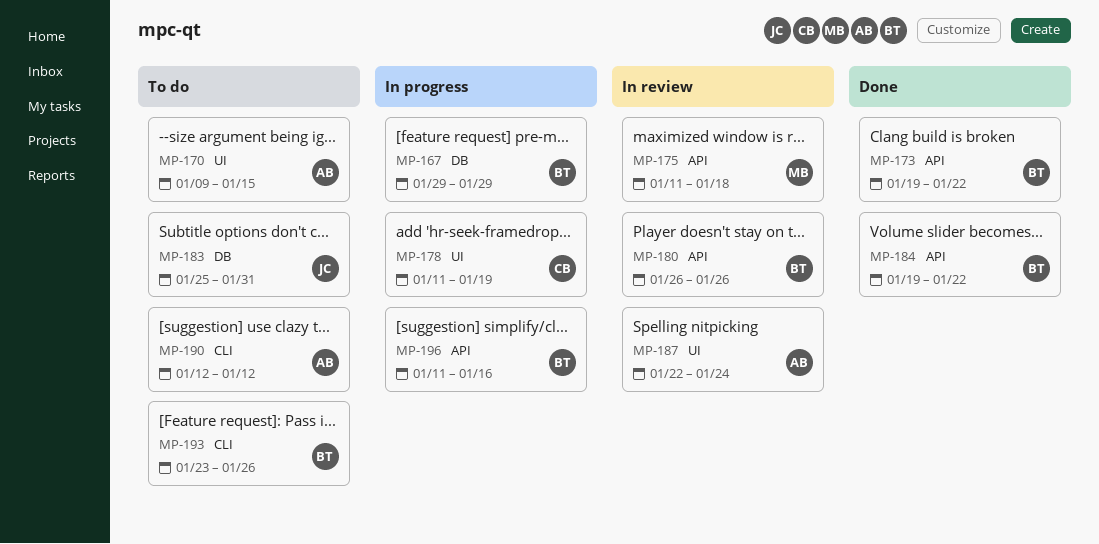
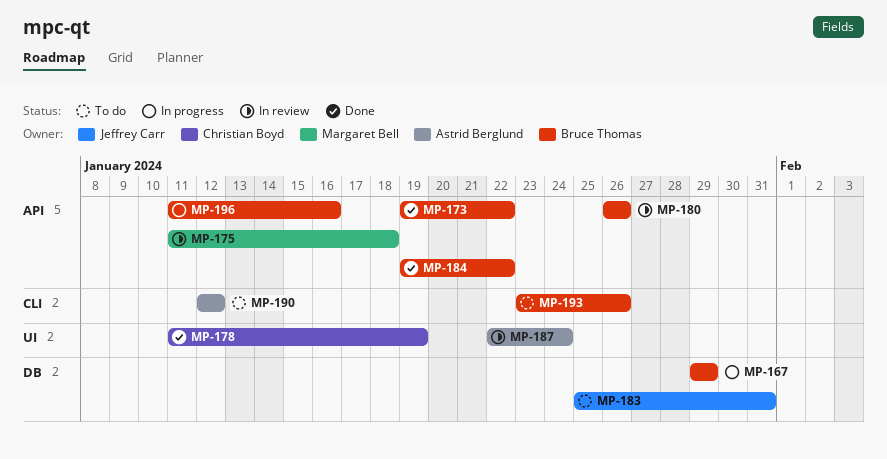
MP-170: present -> none
MP-178, status: In progress -> Done

